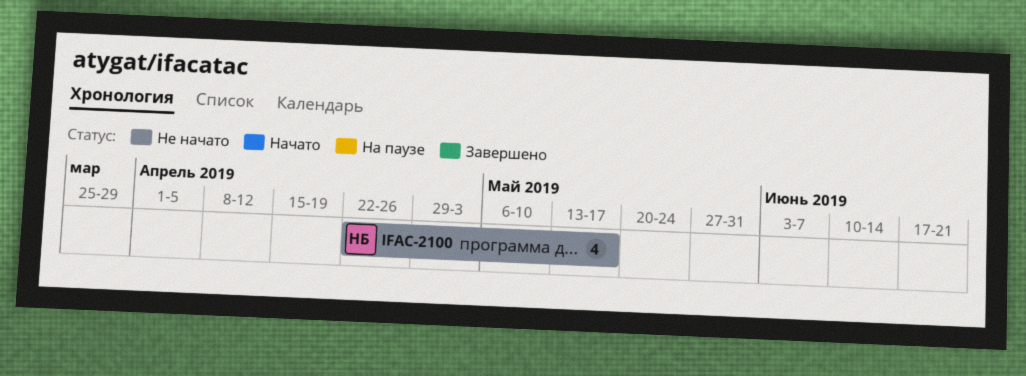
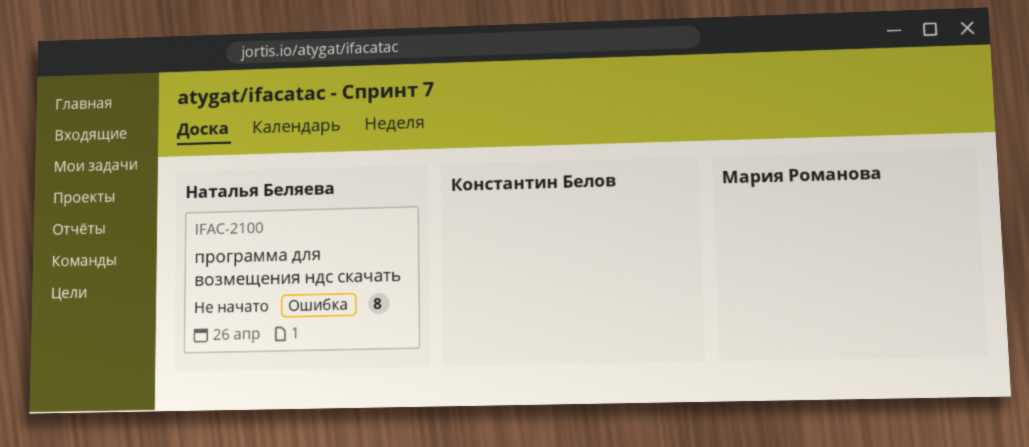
IFAC-2100, estimate: 4 -> 8
IFAC-2100, due: May 17 -> Apr 26

